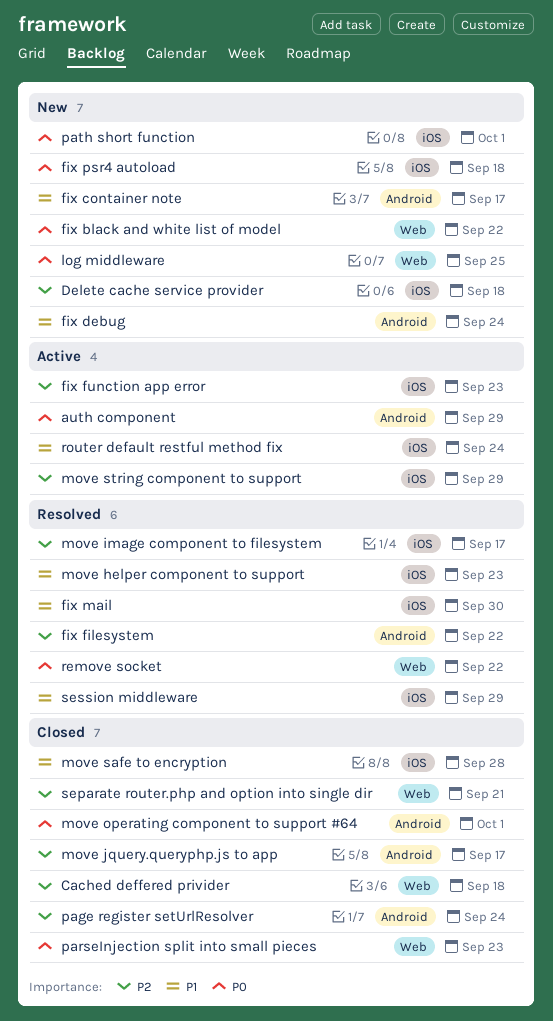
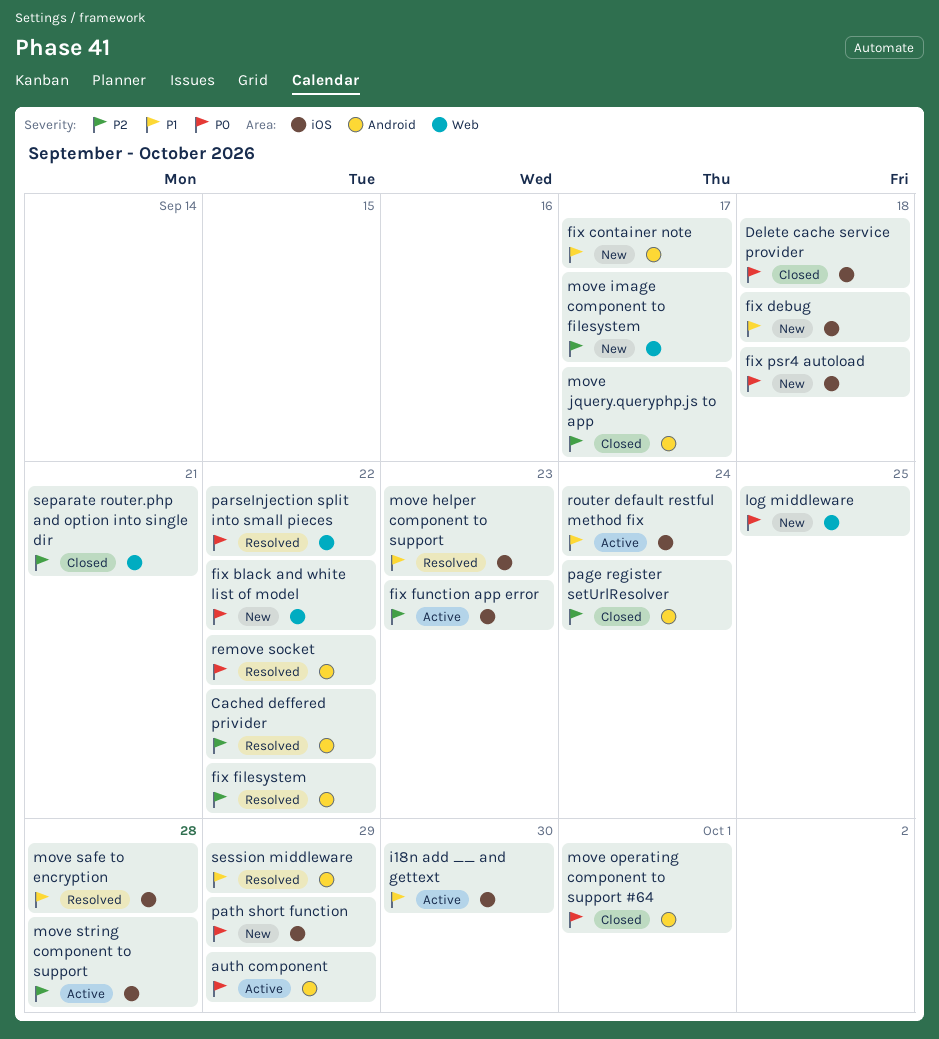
Cached deffered privider, status: Closed -> Resolved
Cached deffered privider, label: Web -> Android
Cached deffered privider, due: Sep 18 -> Sep 22
Delete cache service provider, status: New -> Closed
Delete cache service provider, priority: P2 -> P0
fix debug, label: Android -> iOS
fix debug, due: Sep 24 -> Sep 18
fix mail: present -> none
i18n add __ and gettext: none -> present
move image component to filesystem, status: Resolved -> New
move image component to filesystem, label: iOS -> Web
move safe to encryption, status: Closed -> Resolved
move string component to support, due: Sep 29 -> Sep 28
parseInjection split into small pieces, status: Closed -> Resolved
parseInjection split into small pieces, due: Sep 23 -> Sep 22
path short function, due: Oct 1 -> Sep 29
remove socket, label: Web -> Android
session middleware, label: iOS -> Android

